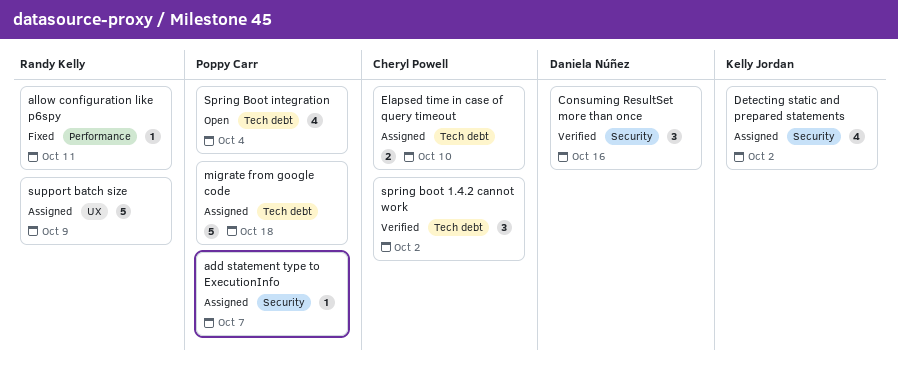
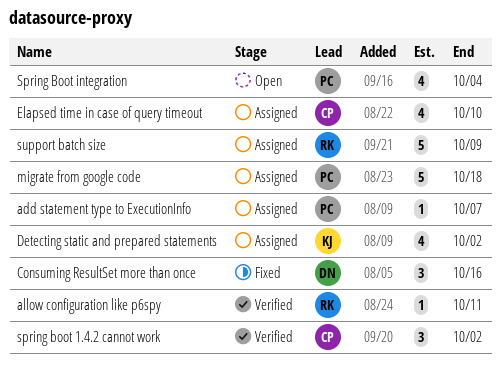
allow configuration like p6spy, status: Fixed -> Verified
Consuming ResultSet more than once, status: Verified -> Fixed
Elapsed time in case of query timeout, estimate: 2 -> 4

